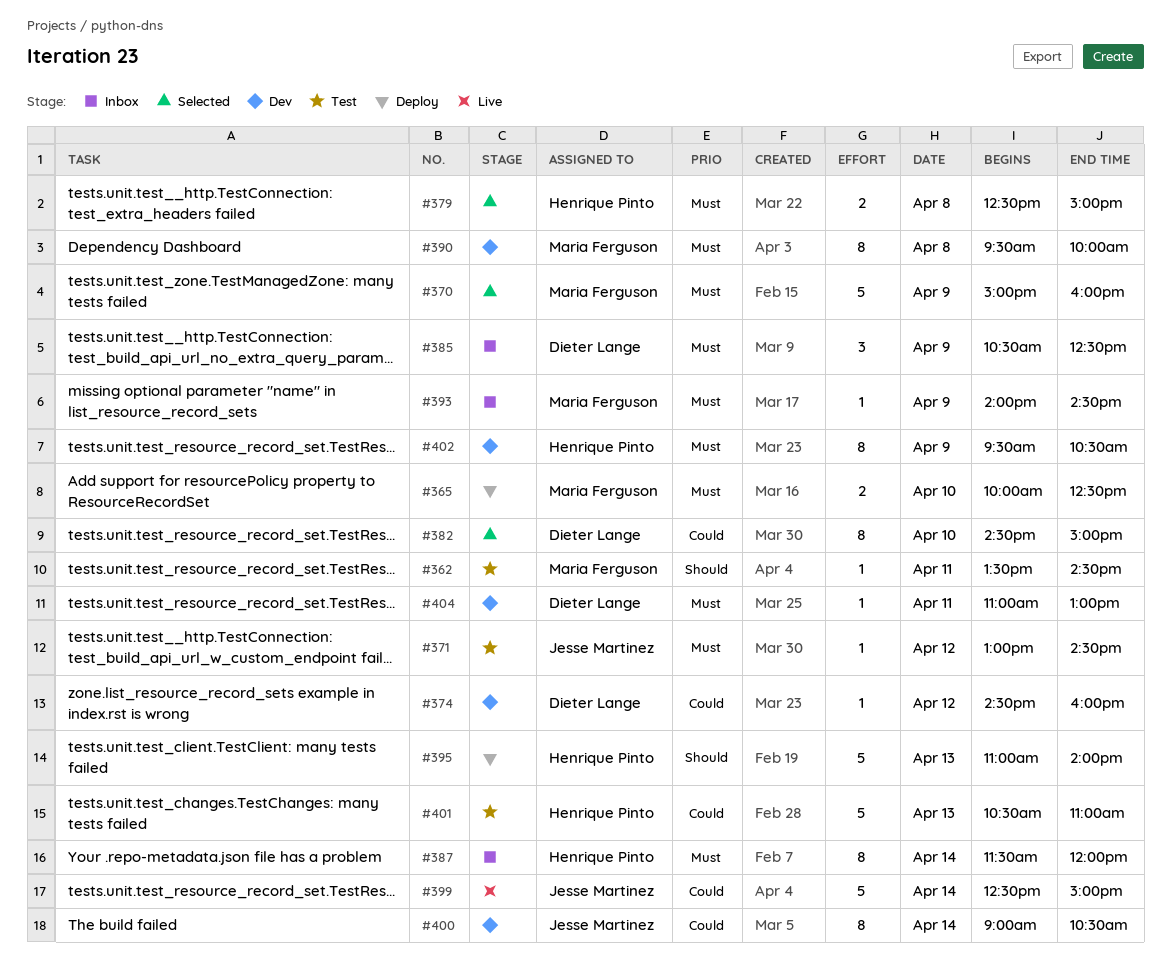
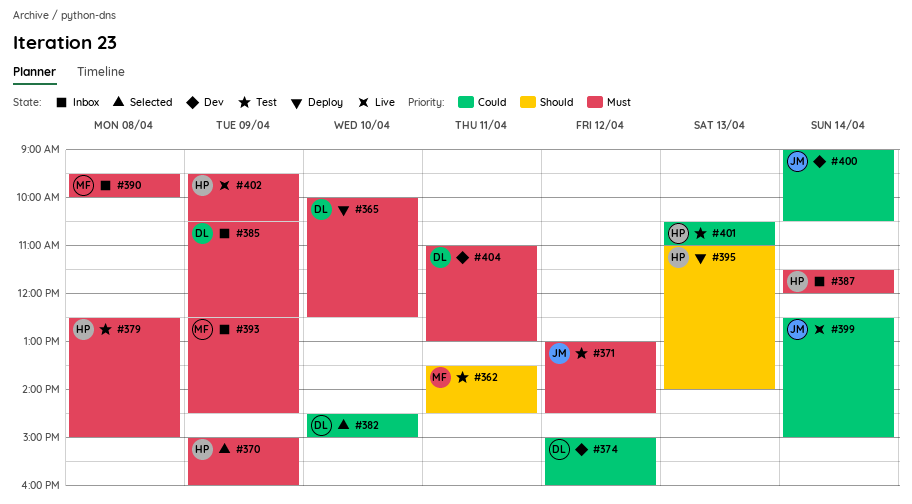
#365, owner: Maria Ferguson -> Dieter Lange
#370, owner: Maria Ferguson -> Henrique Pinto
#374, begins: 14:30 -> 15:00
#379, status: Selected -> Test
#390, status: Dev -> Inbox
#393, begins: 14:00 -> 12:30
#402, status: Dev -> Live

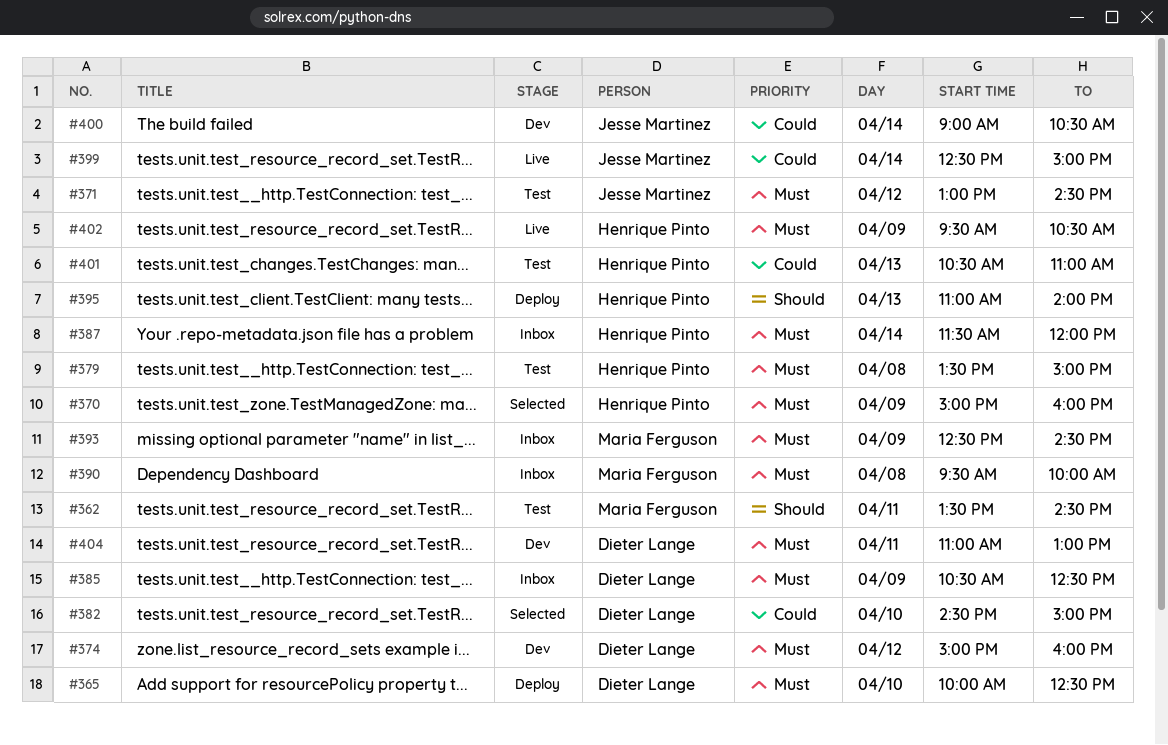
#374, priority: Could -> Must
#379, begins: 12:30 -> 13:30

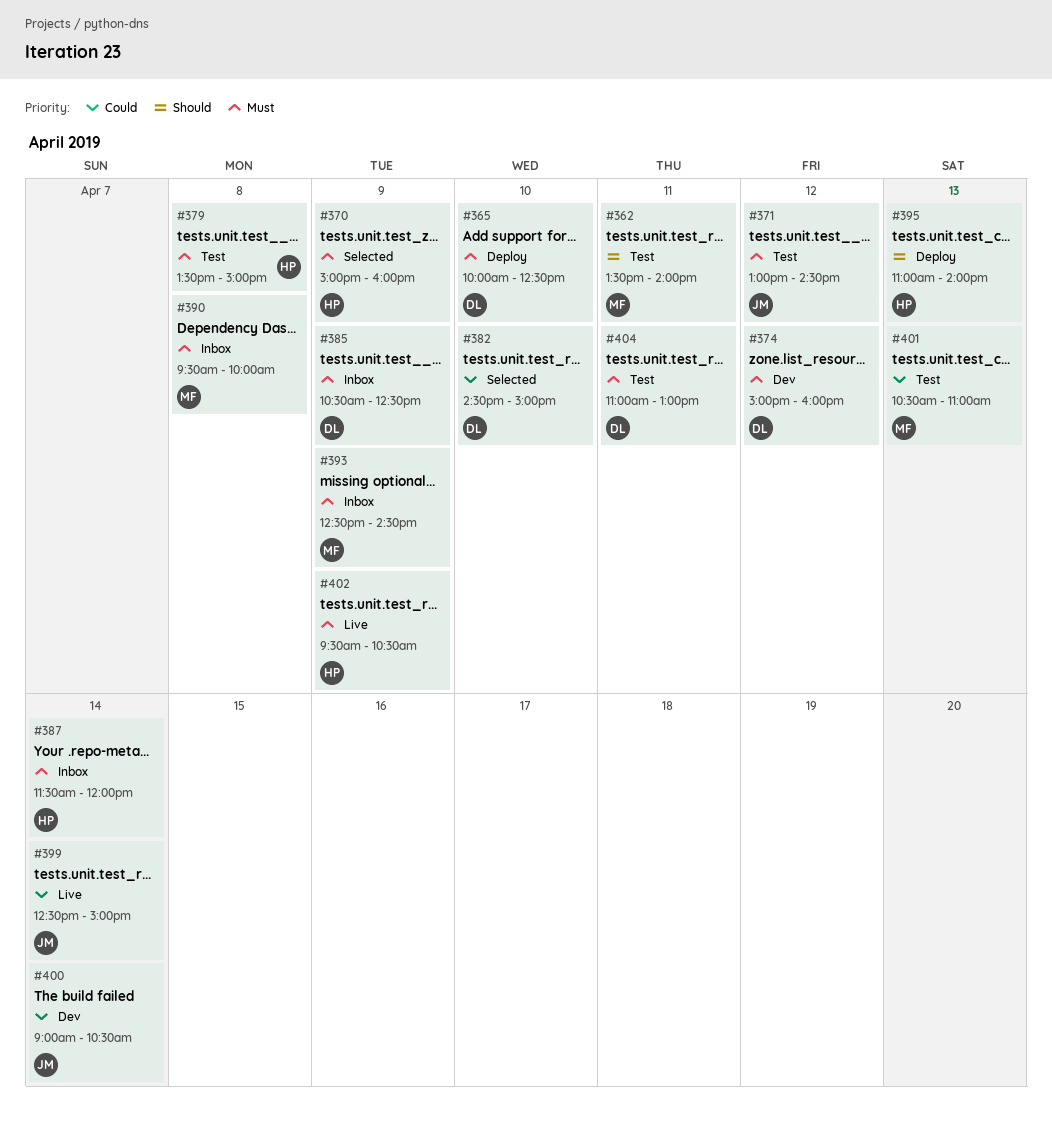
#362, ends: 14:30 -> 14:00
#401, owner: Henrique Pinto -> Maria Ferguson
#404, status: Dev -> Test

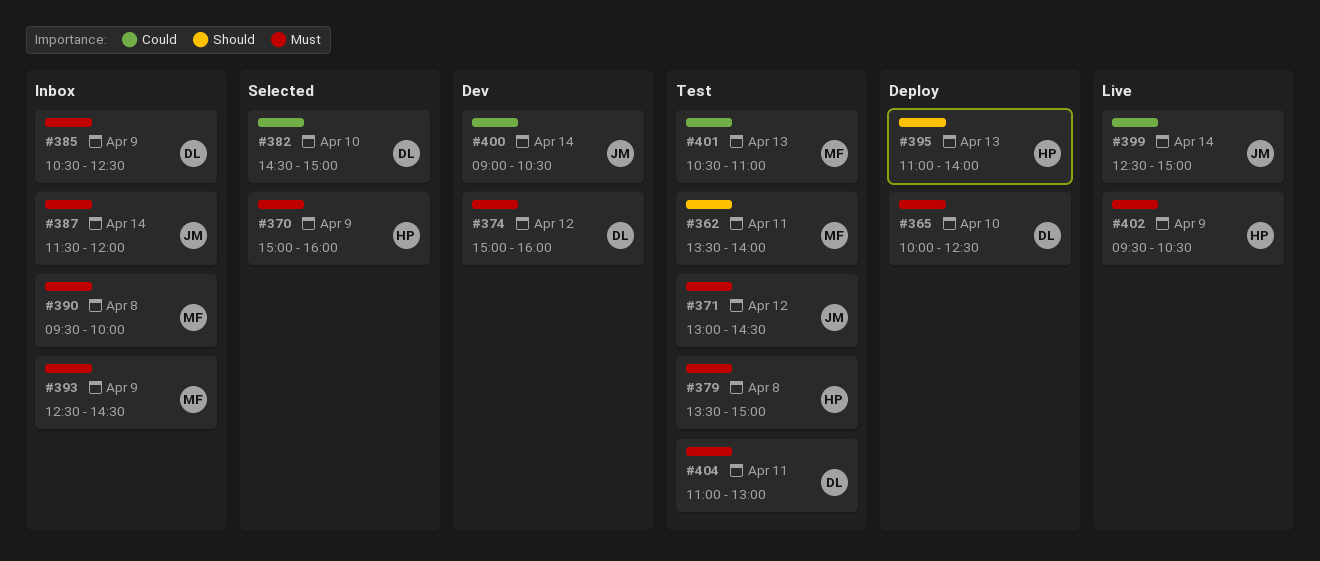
#387, owner: HP -> JM

